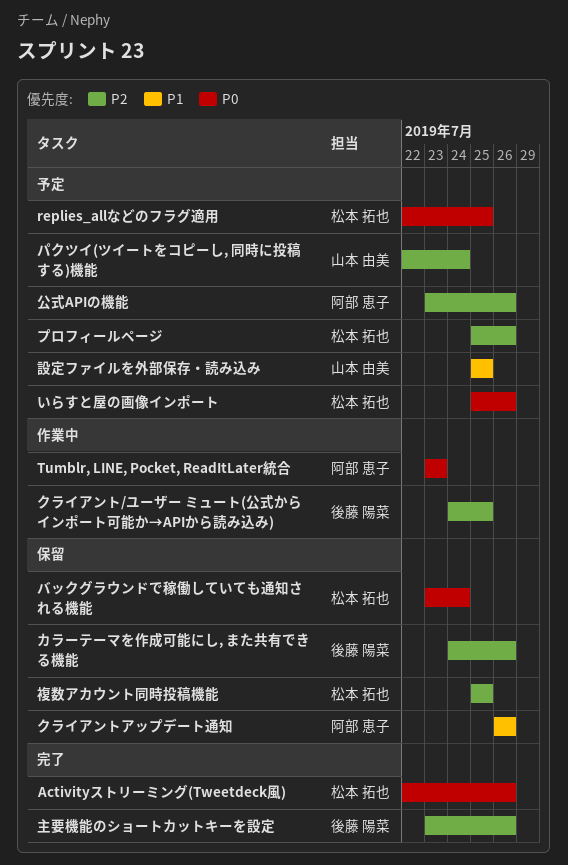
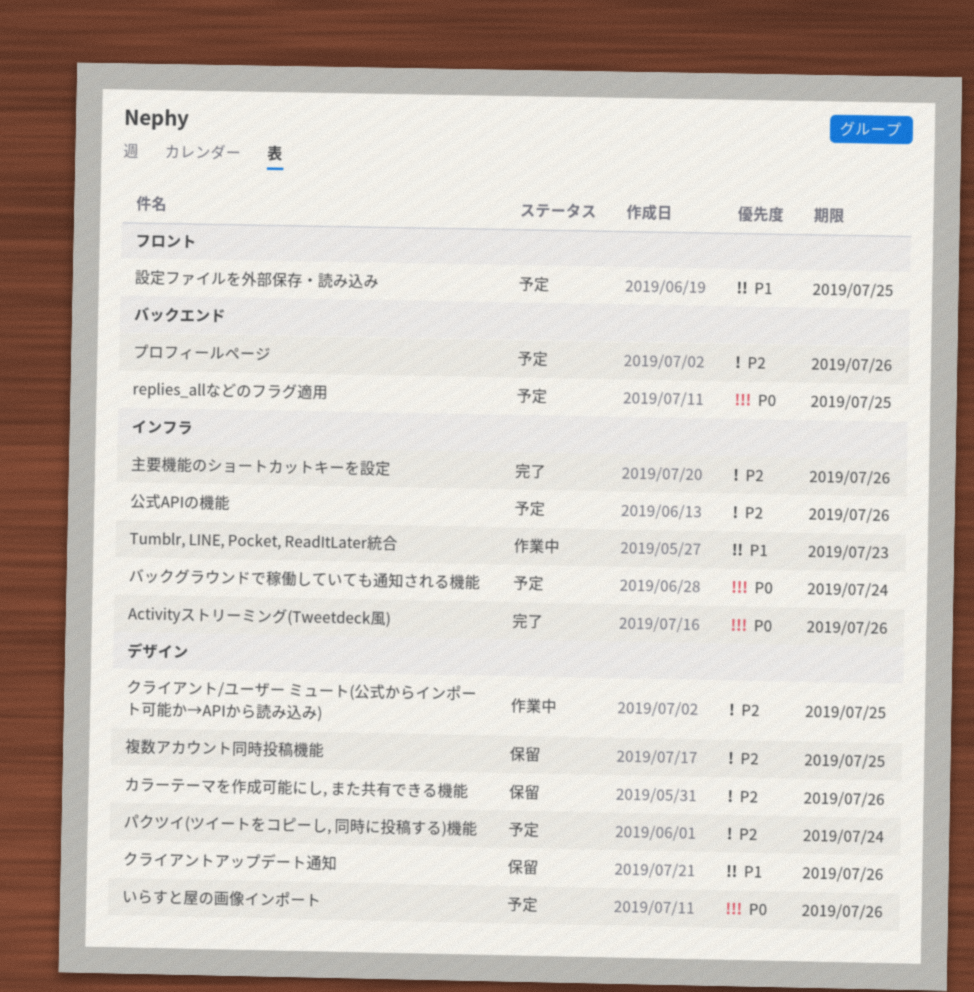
Tumblr, LINE, Pocket, ReadItLater統合, priority: P0 -> P1
バックグラウンドで稼働していても通知される機能, status: 保留 -> 予定

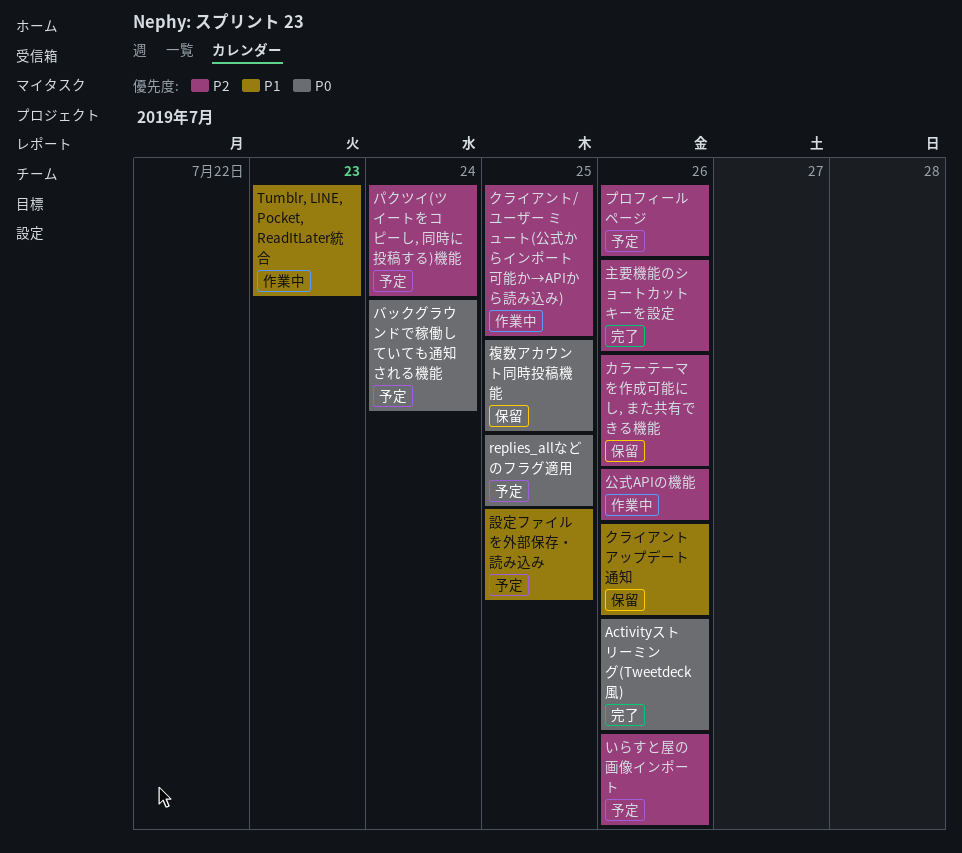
いらすと屋の画像インポート, priority: P0 -> P2
公式APIの機能, status: 予定 -> 作業中
複数アカウント同時投稿機能, priority: P2 -> P0

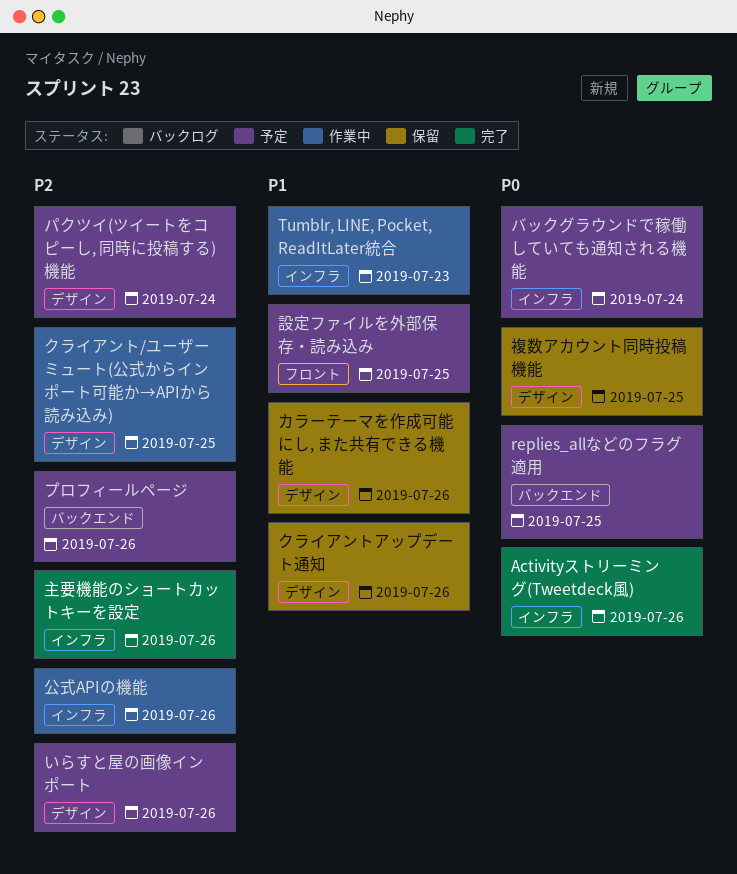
カラーテーマを作成可能にし, また共有できる機能, priority: P2 -> P1

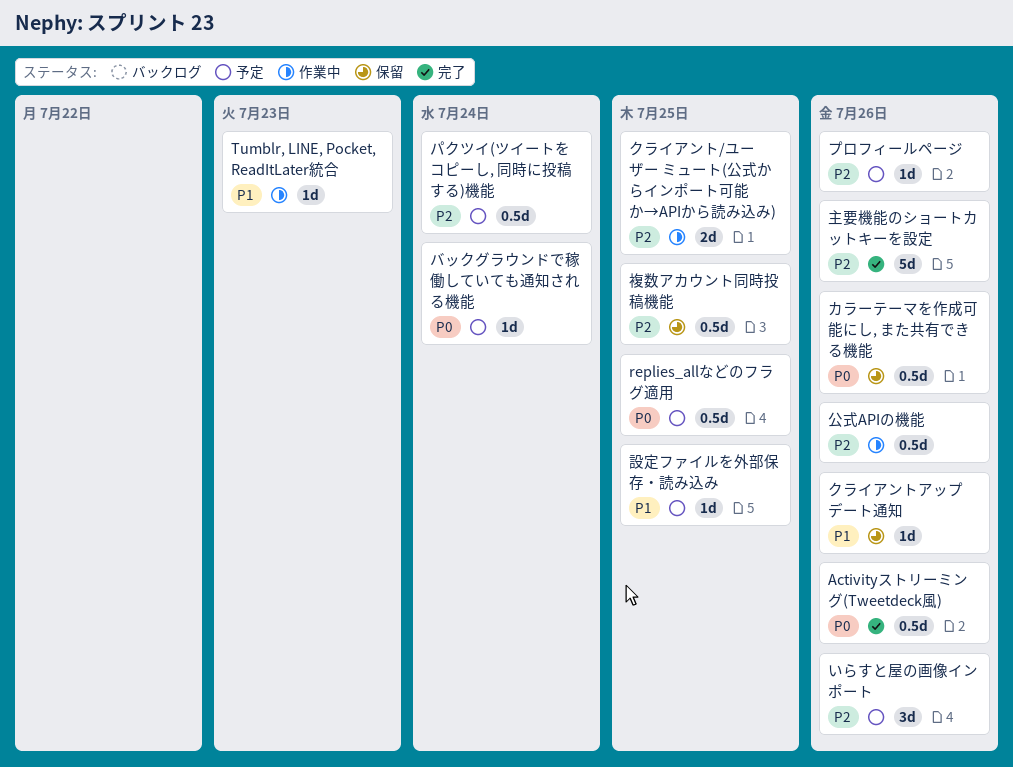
カラーテーマを作成可能にし, また共有できる機能, priority: P1 -> P0
複数アカウント同時投稿機能, priority: P0 -> P2

